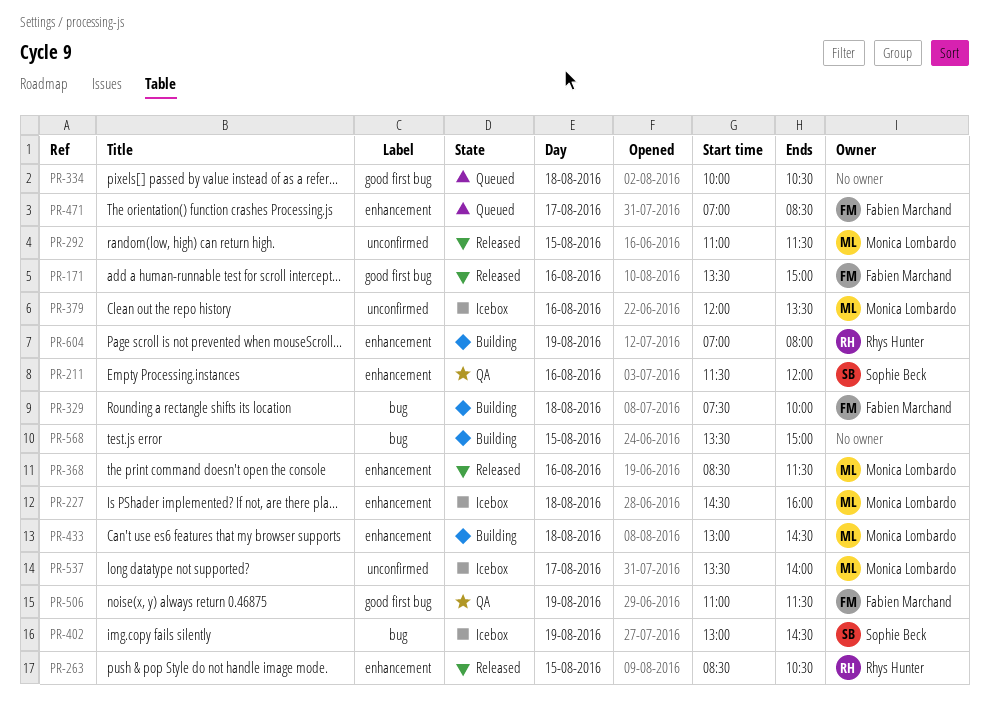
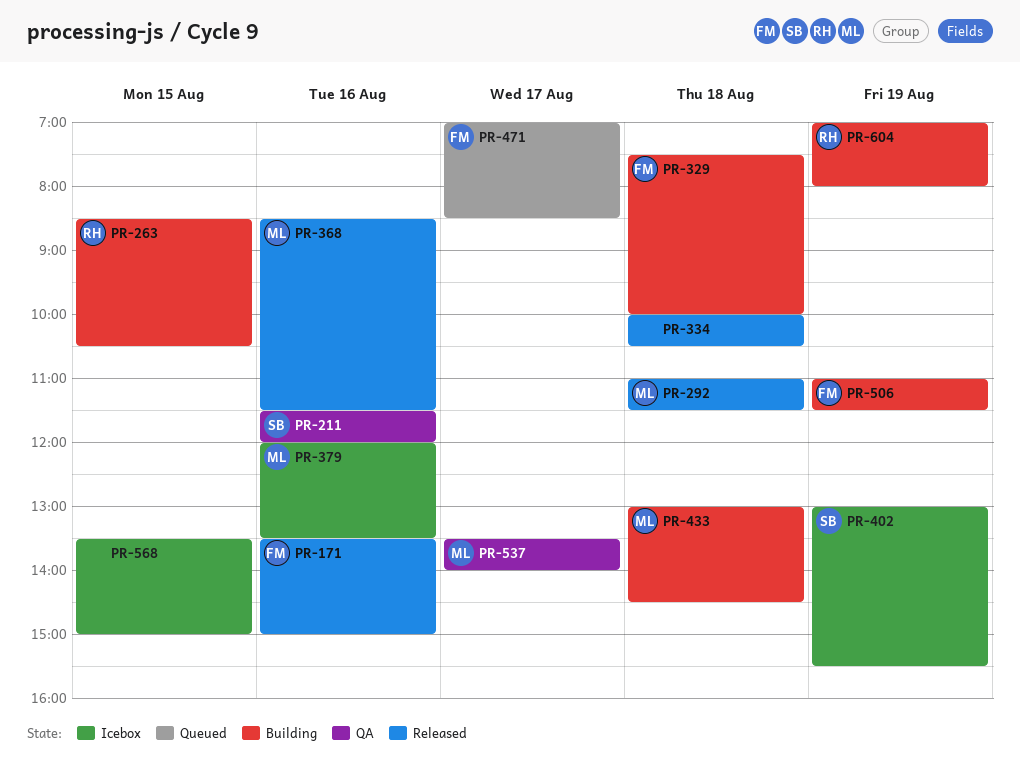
PR-227: present -> none
PR-263, status: Released -> Building
PR-292, day: Aug 15 -> Aug 18
PR-334, status: Queued -> Released
PR-402, ends: 14:30 -> 15:30
PR-506, status: QA -> Building
PR-537, status: Icebox -> QA
PR-568, status: Building -> Icebox

